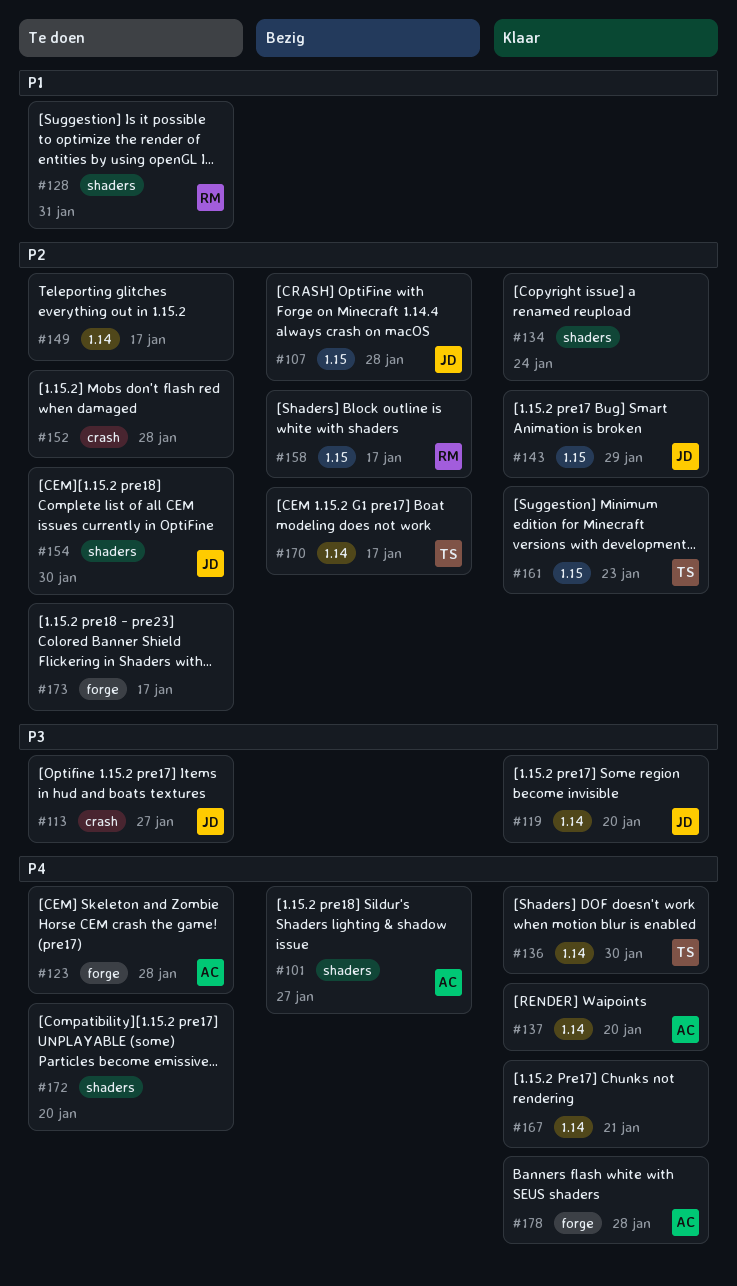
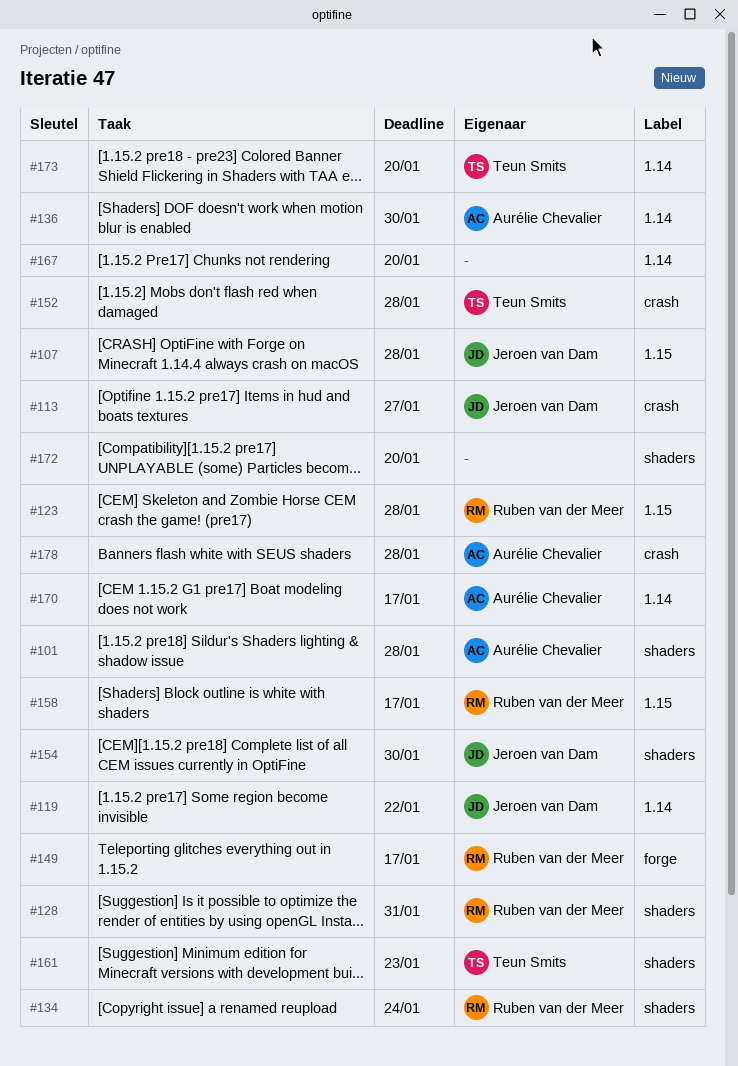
#101, due: Jan 27 -> Jan 28
#119, due: Jan 20 -> Jan 22
#123, owner: Aurélie Chevalier -> Ruben van der Meer
#123, label: forge -> 1.15
#134, owner: none -> Ruben van der Meer
#136, owner: Teun Smits -> Aurélie Chevalier
#137: present -> none
#143: present -> none
#149, owner: none -> Ruben van der Meer
#149, label: 1.14 -> forge
#152, owner: none -> Teun Smits
#161, label: 1.15 -> shaders
#167, due: Jan 21 -> Jan 20
#170, owner: Teun Smits -> Aurélie Chevalier
#173, owner: none -> Teun Smits
#173, label: forge -> 1.14
#173, due: Jan 17 -> Jan 20
#178, label: forge -> crash

